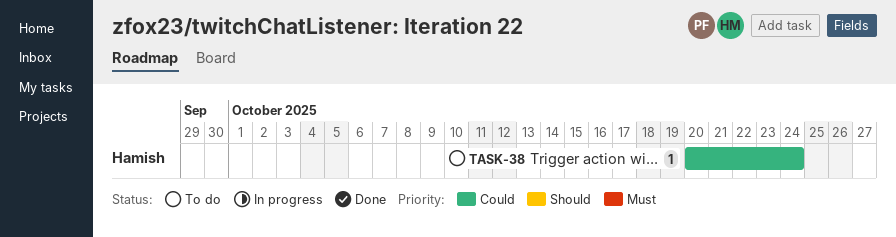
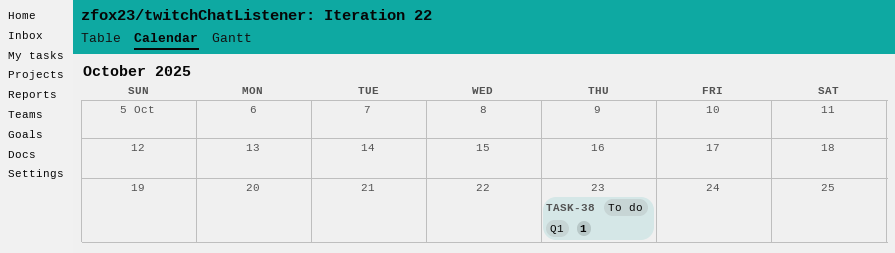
TASK-38, due: Oct 24 -> Oct 23

